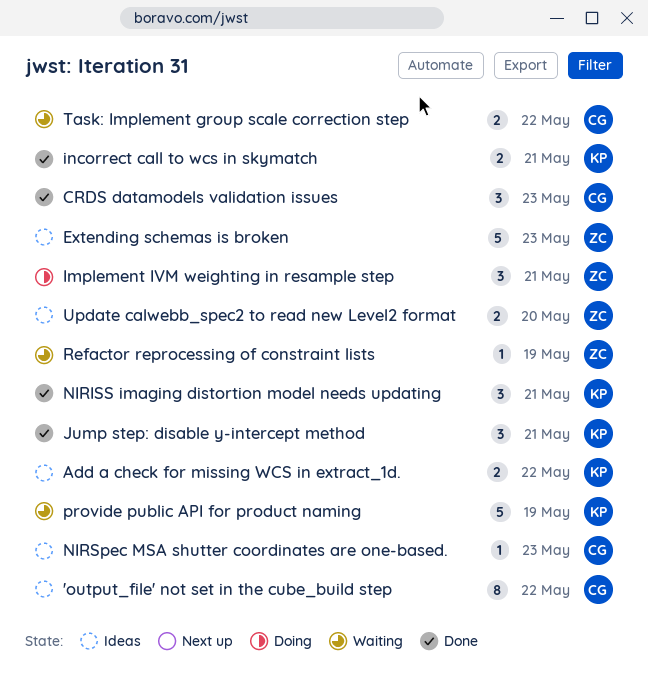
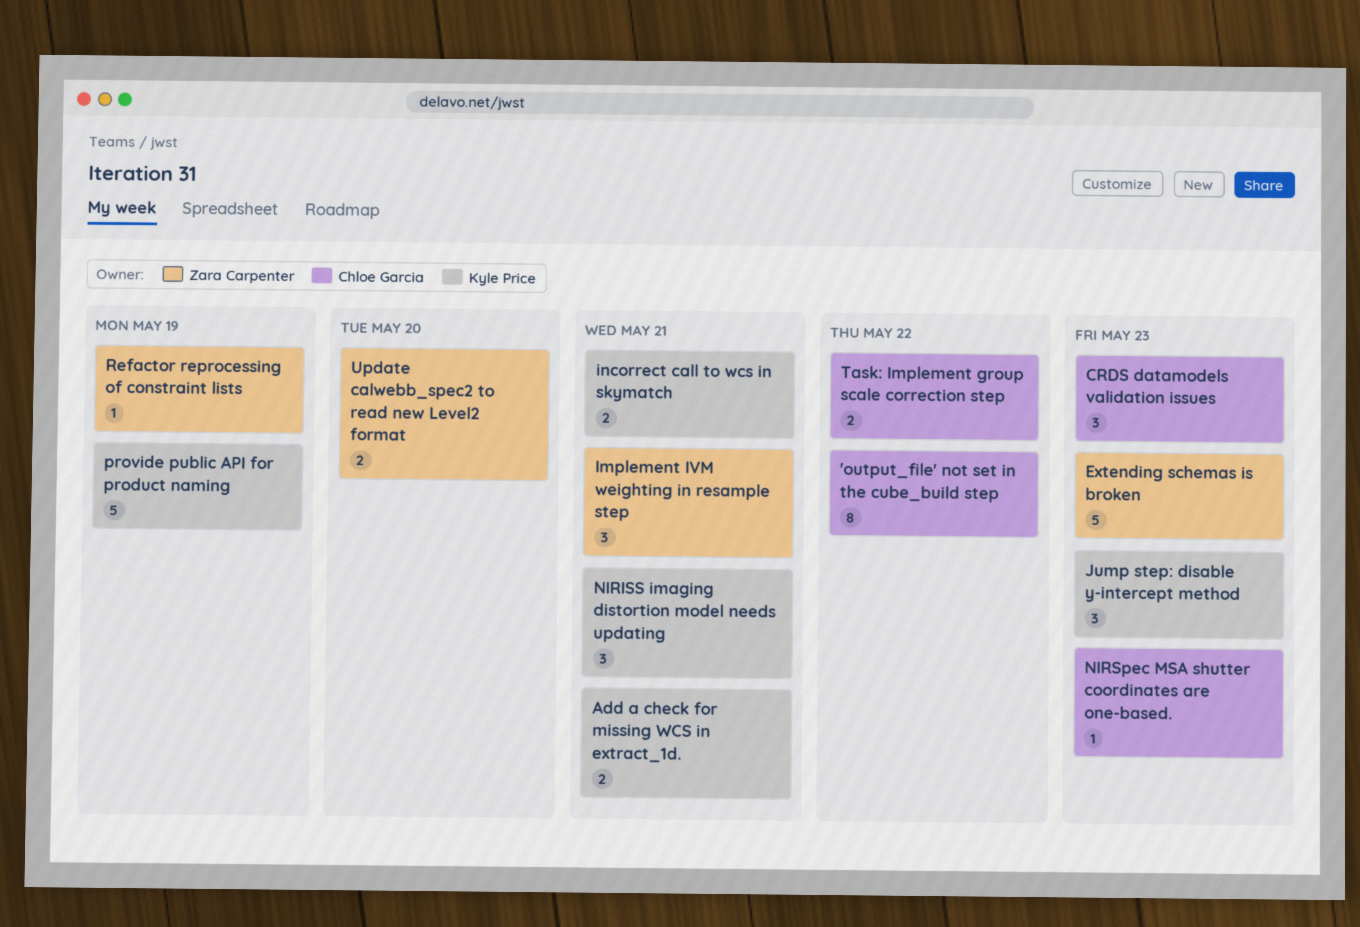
Add a check for missing WCS in extract_1d., due: May 22 -> May 21
Jump step: disable y-intercept method, due: May 21 -> May 23

